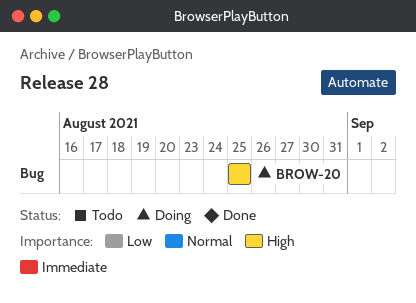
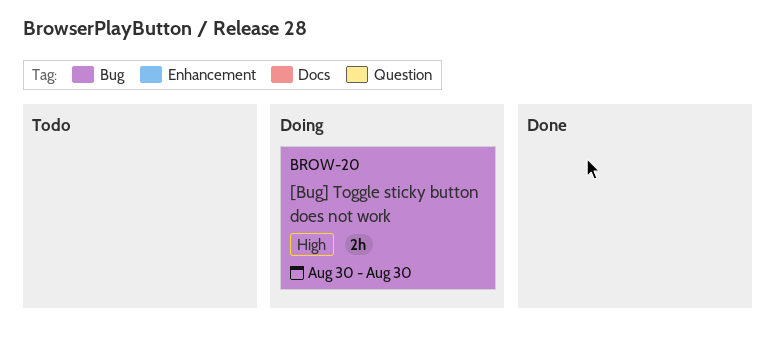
BROW-20, start: Aug 25 -> Aug 30
BROW-20, due: Aug 25 -> Aug 30

